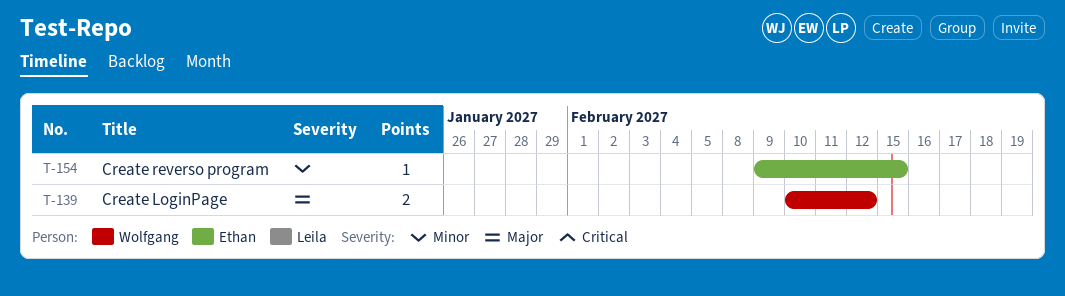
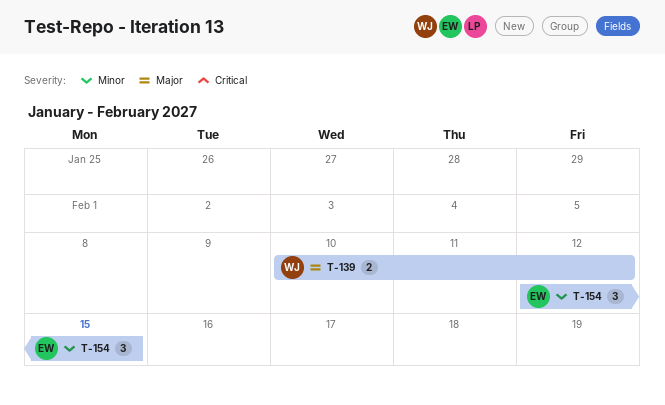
T-154, estimate: 1 -> 3
T-154, start: Feb 9 -> Feb 12

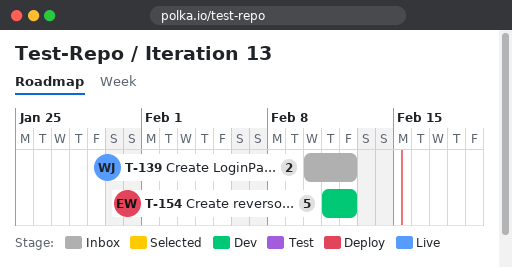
T-154, estimate: 3 -> 5
T-154, start: Feb 12 -> Feb 11
T-154, due: Feb 15 -> Feb 12

